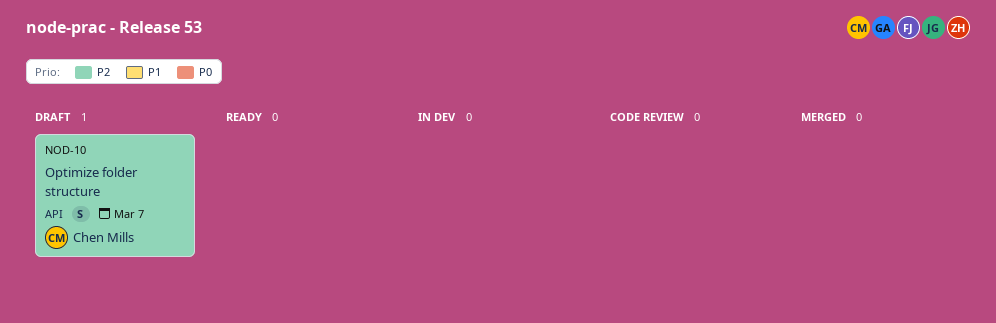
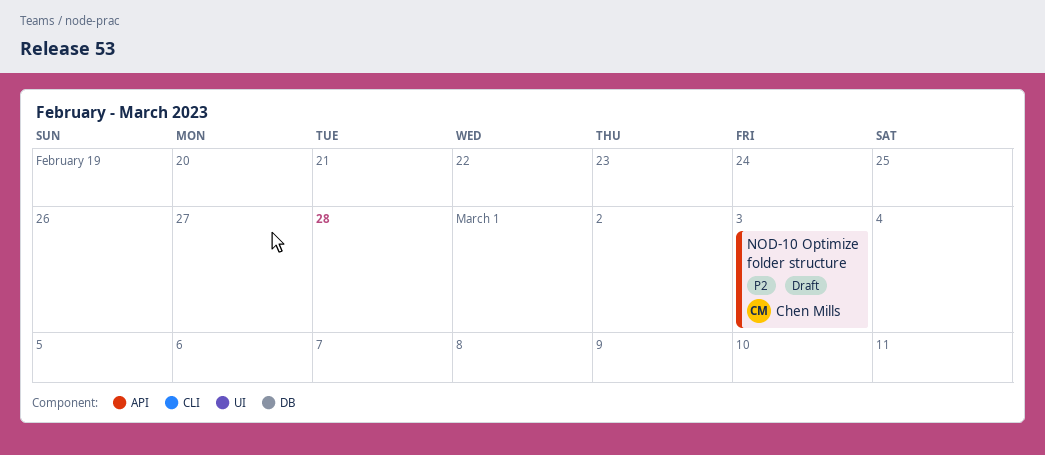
NOD-10, due: Mar 7 -> Mar 3

